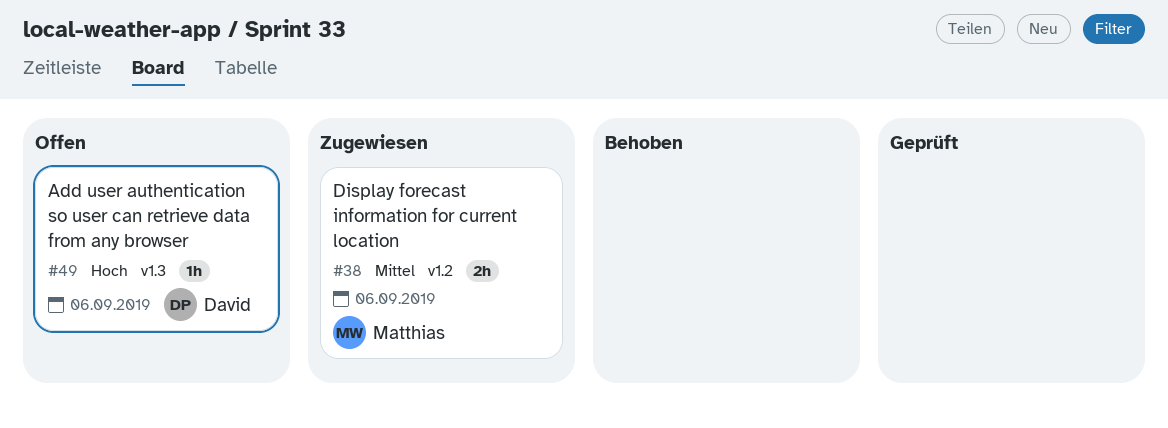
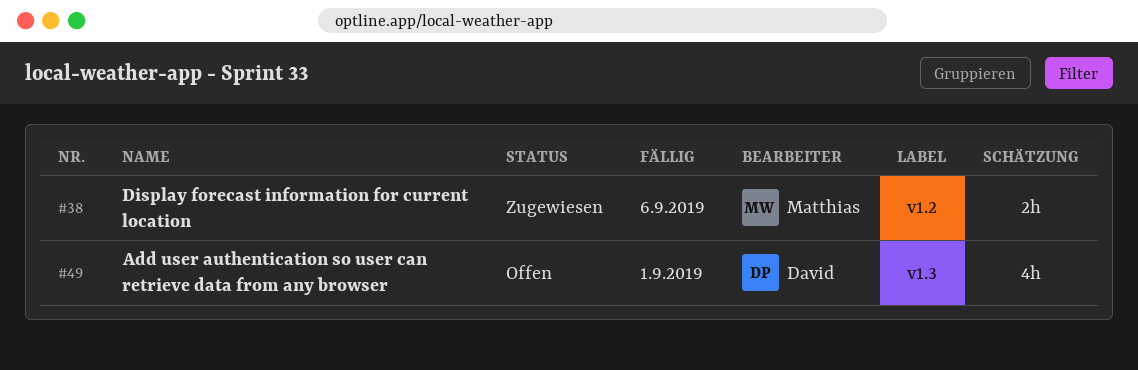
#49, estimate: 1h -> 4h
#49, due: Sep 6 -> Sep 1

